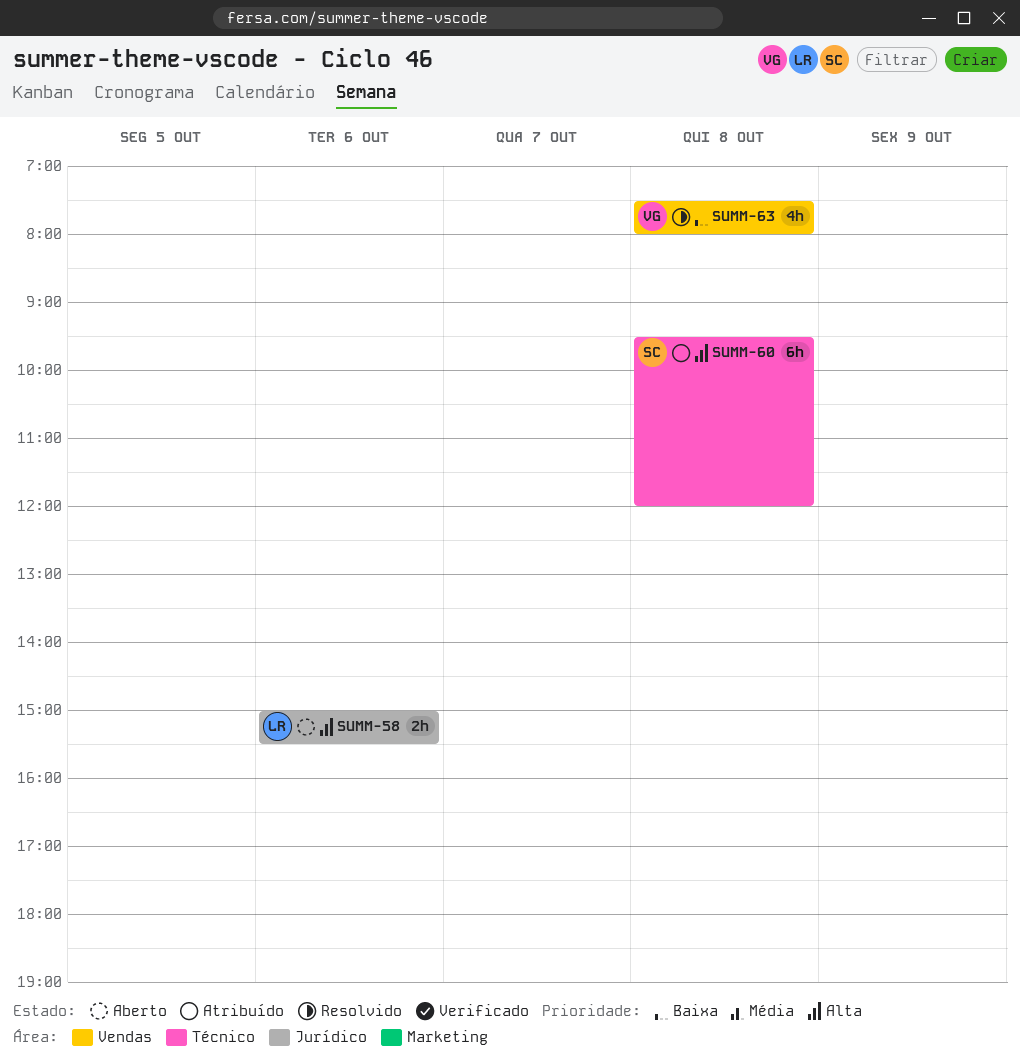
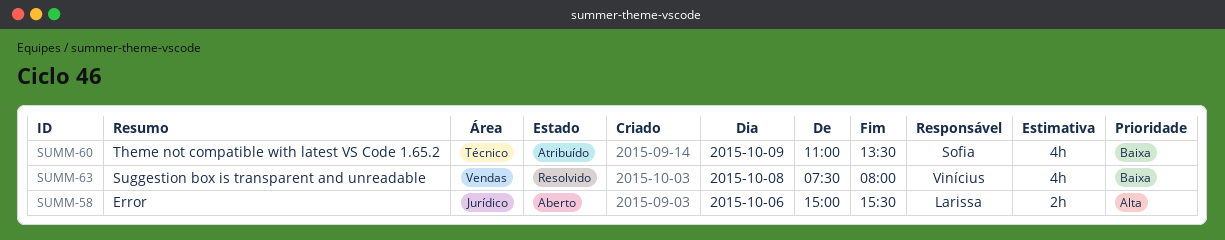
SUMM-60, priority: Alta -> Baixa
SUMM-60, estimate: 6h -> 4h
SUMM-60, day: Oct 8 -> Oct 9
SUMM-60, begins: 09:30 -> 11:00
SUMM-60, ends: 12:00 -> 13:30

